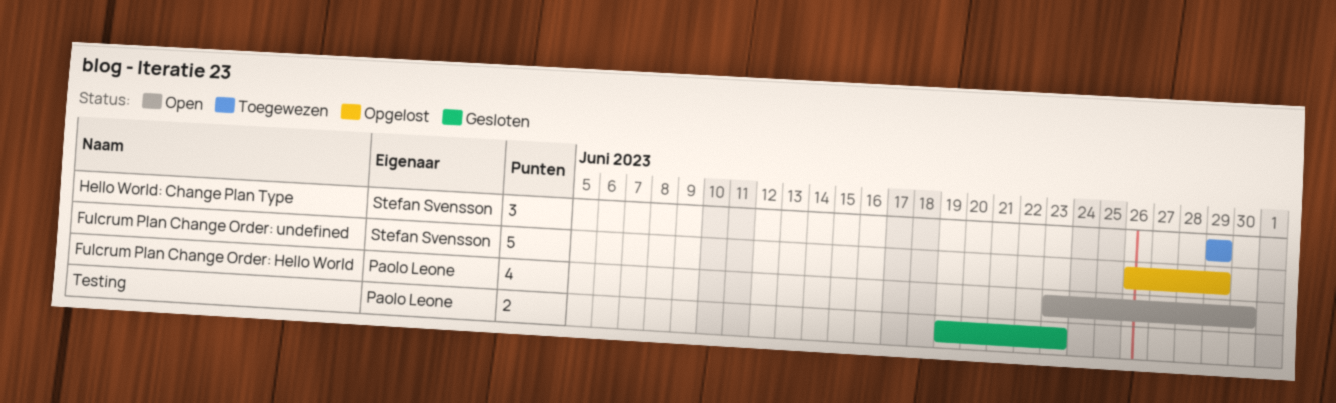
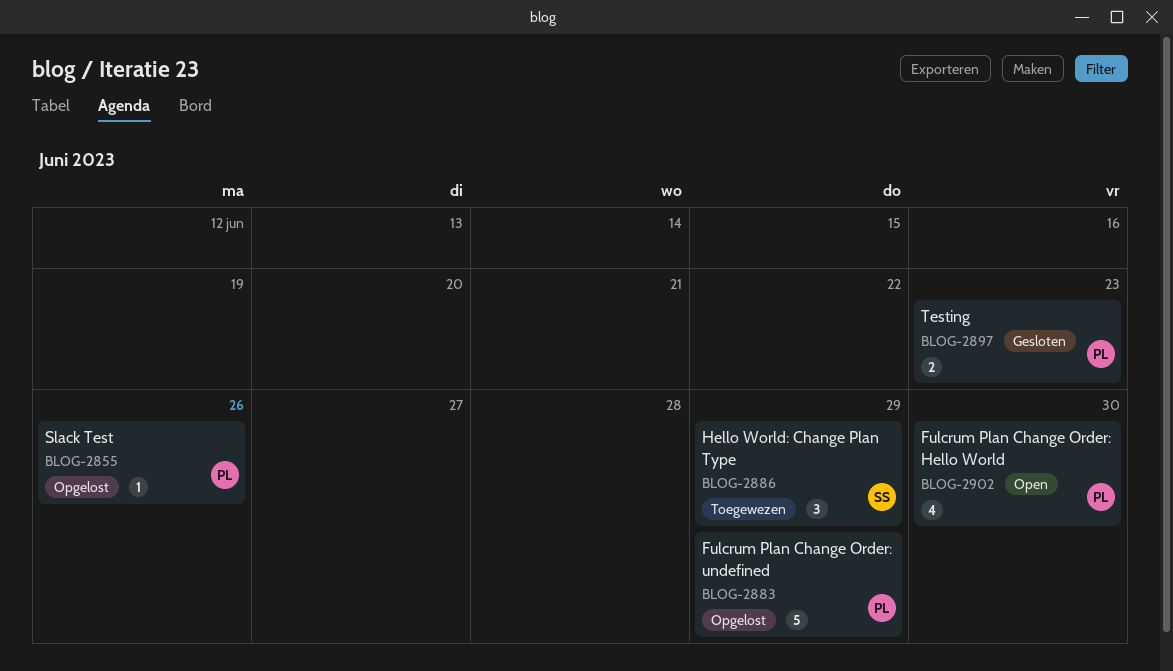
Fulcrum Plan Change Order: undefined, owner: Stefan Svensson -> Paolo Leone
Slack Test: none -> present

